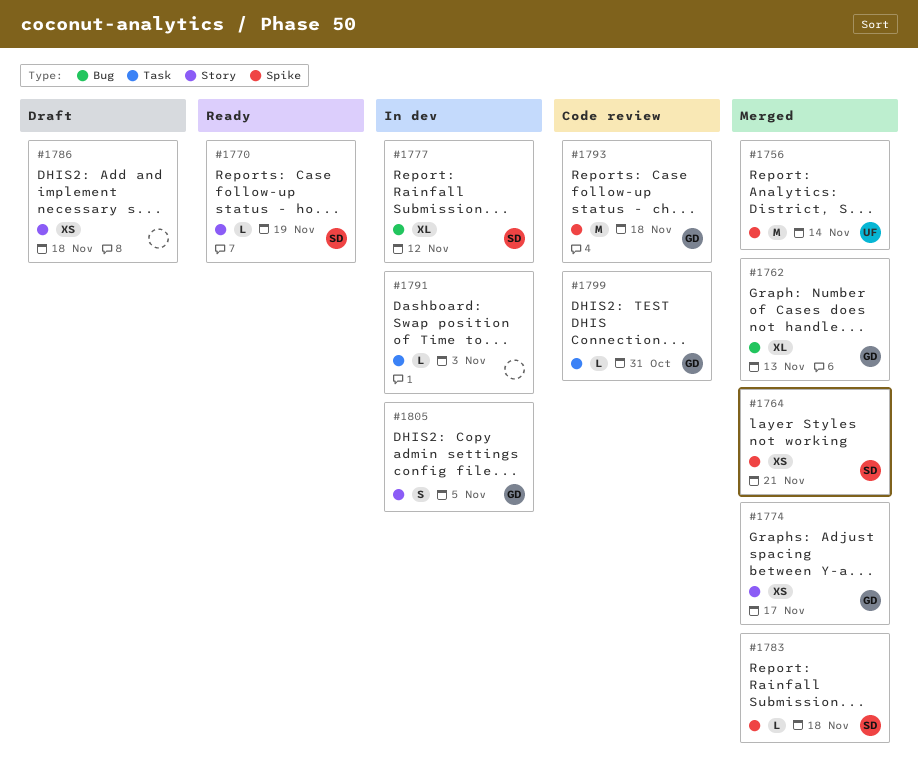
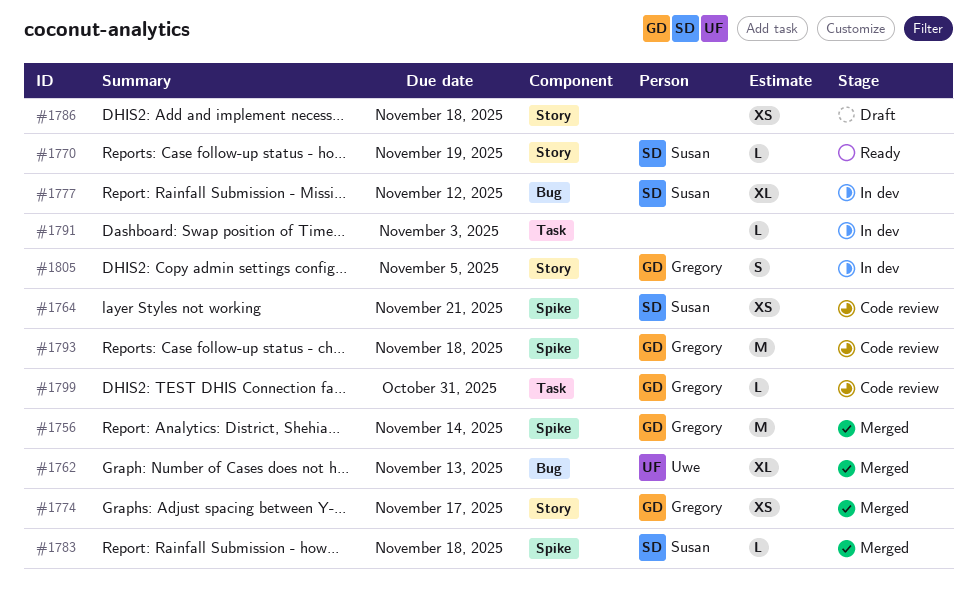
#1756, owner: Uwe -> Gregory
#1762, owner: Gregory -> Uwe
#1764, status: Merged -> Code review

